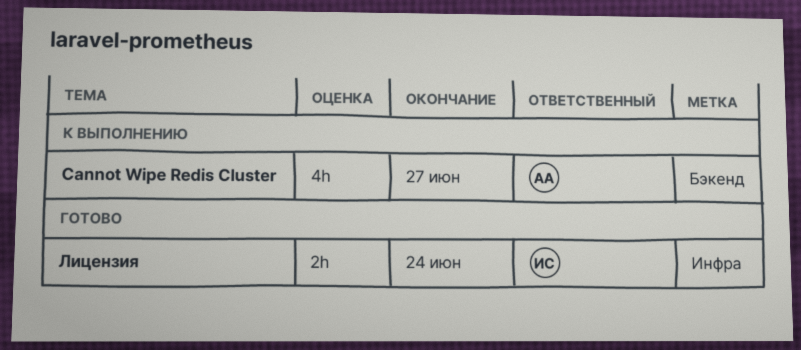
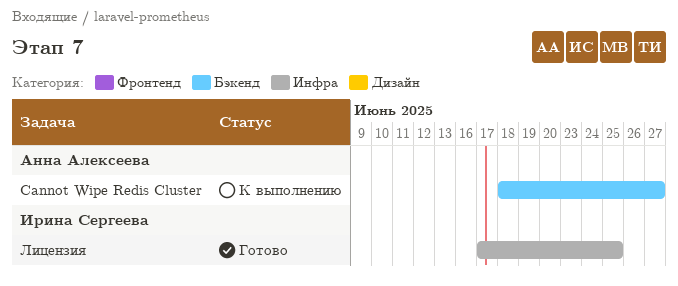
Лицензия, due: Jun 24 -> Jun 25

